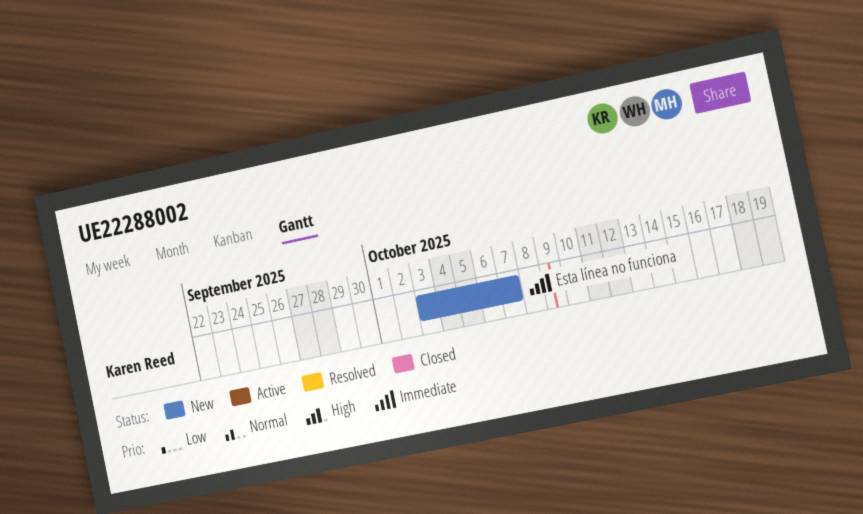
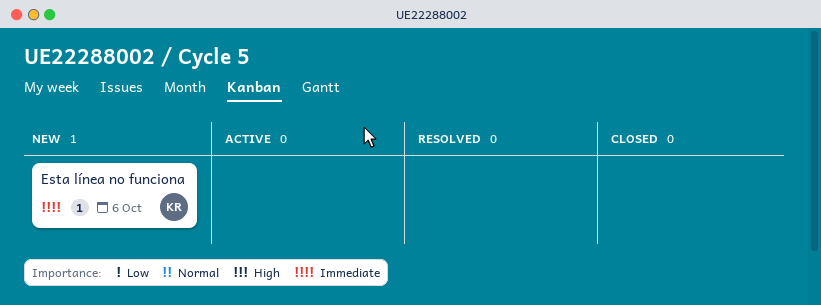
Esta línea no funciona, due: Oct 7 -> Oct 6

